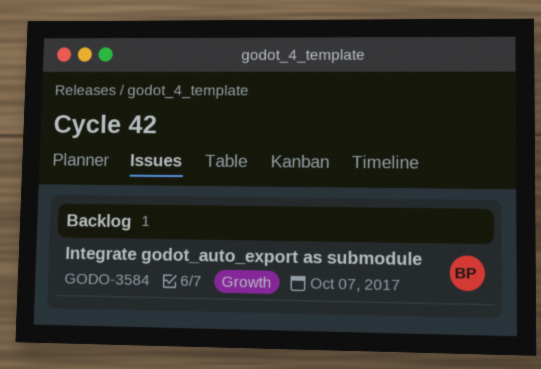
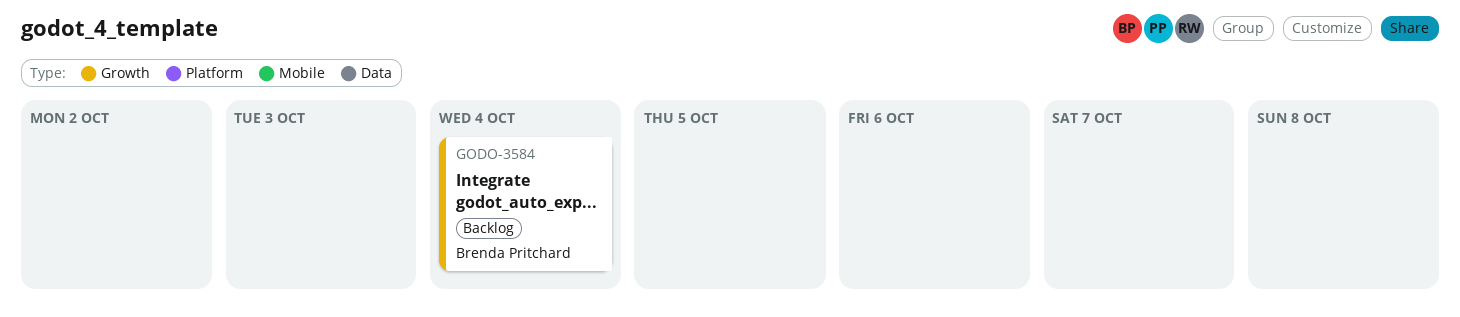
GODO-3584, due: Oct 7 -> Oct 4

